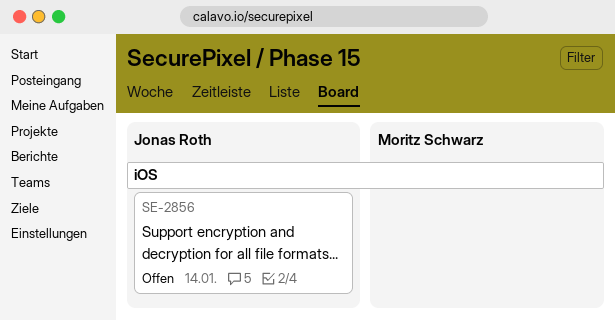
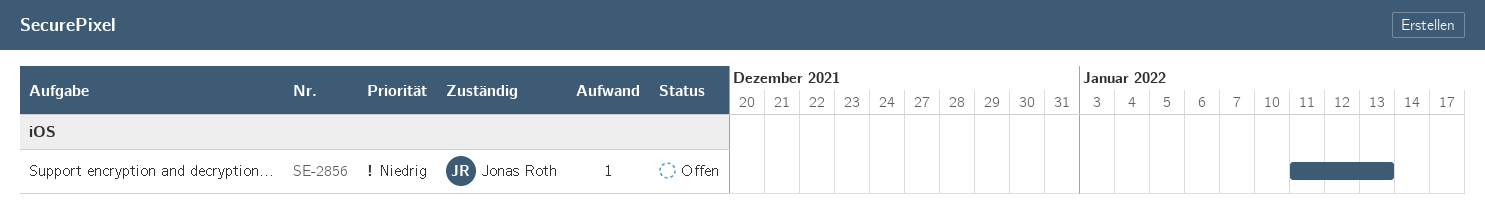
SE-2856, due: Jan 14 -> Jan 13

